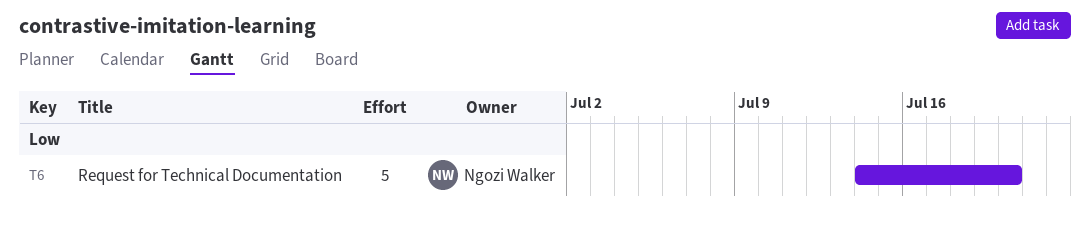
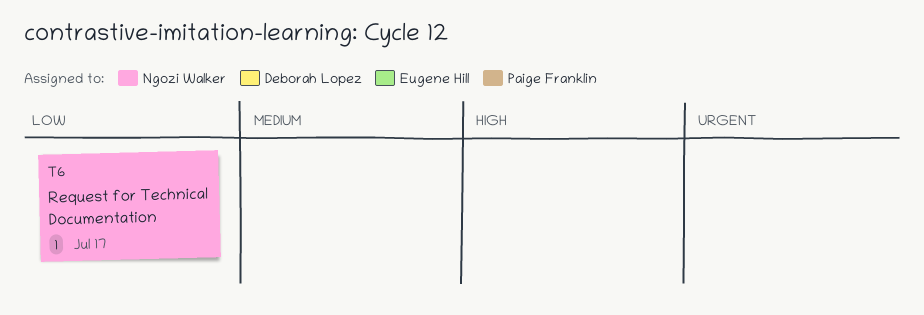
T6, estimate: 5 -> 1
T6, due: Jul 20 -> Jul 17

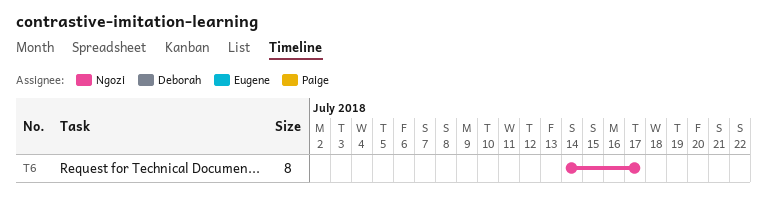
T6, estimate: 1 -> 8

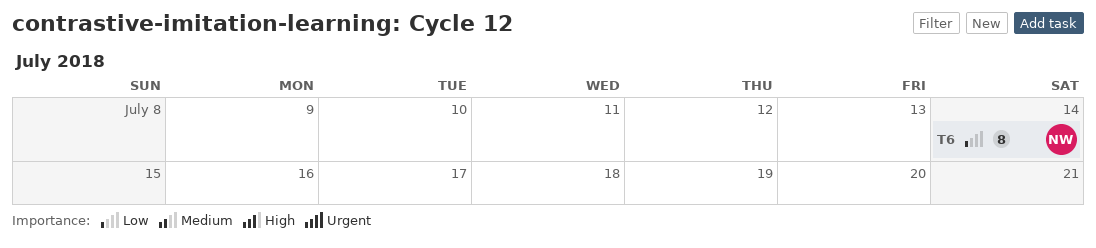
T6, due: Jul 17 -> Jul 14

